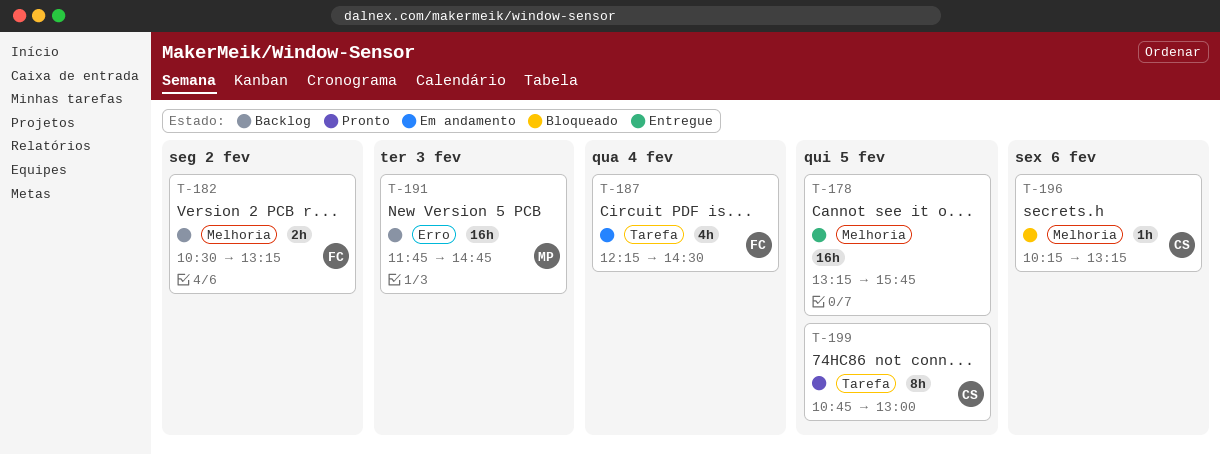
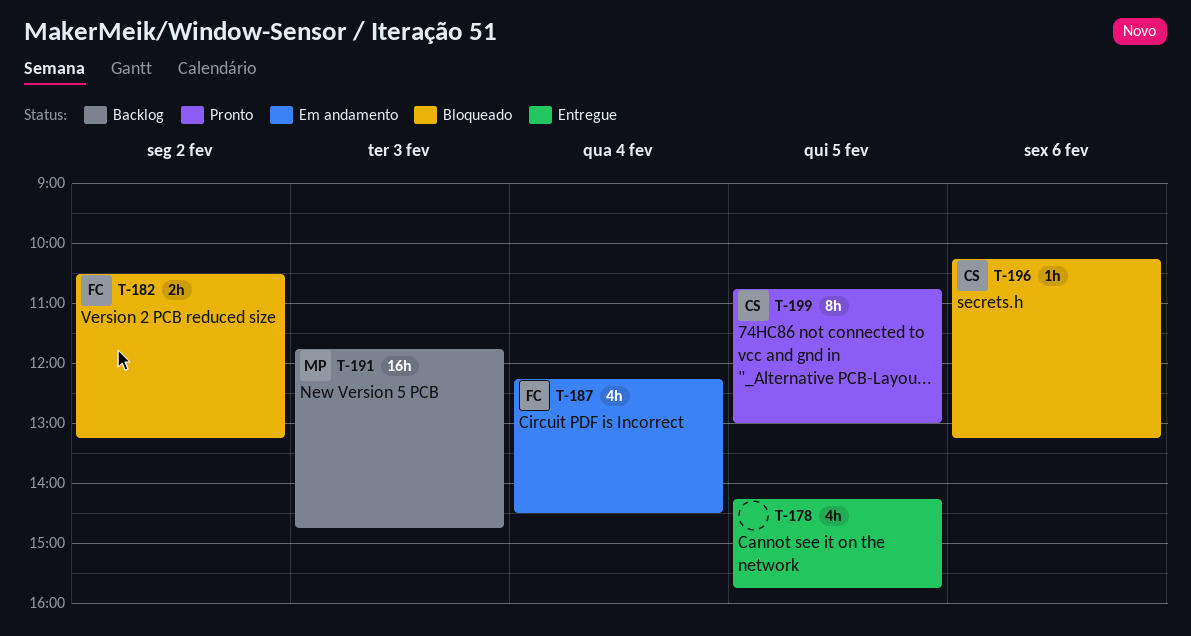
T-178, estimate: 16h -> 4h
T-178, begins: 13:15 -> 14:15
T-182, status: Backlog -> Bloqueado

